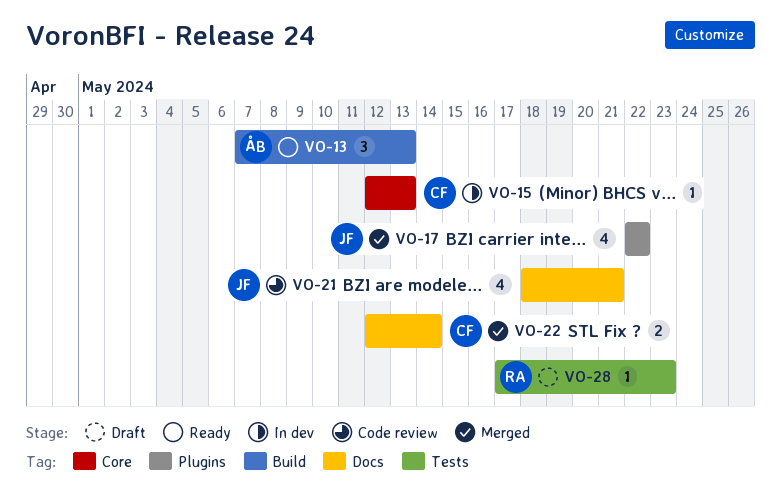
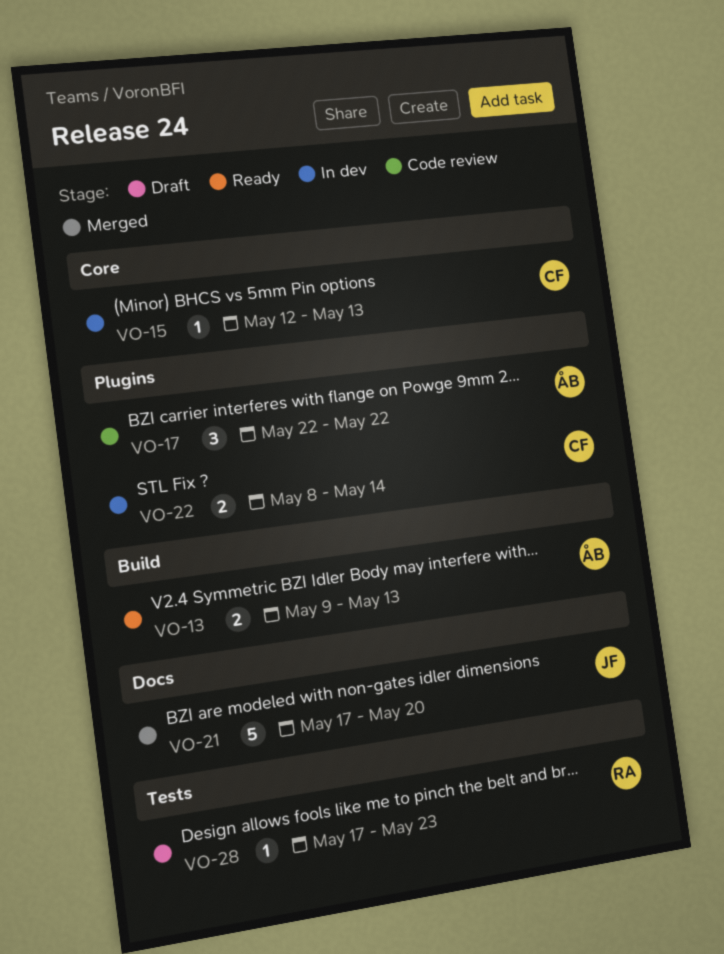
VO-13, estimate: 3 -> 2
VO-13, start: May 7 -> May 9
VO-17, status: Merged -> Code review
VO-17, owner: JF -> ÅB
VO-17, estimate: 4 -> 3
VO-21, status: Code review -> Merged
VO-21, estimate: 4 -> 5
VO-21, start: May 18 -> May 17
VO-21, due: May 21 -> May 20
VO-22, status: Merged -> In dev
VO-22, label: Docs -> Plugins
VO-22, start: May 12 -> May 8

